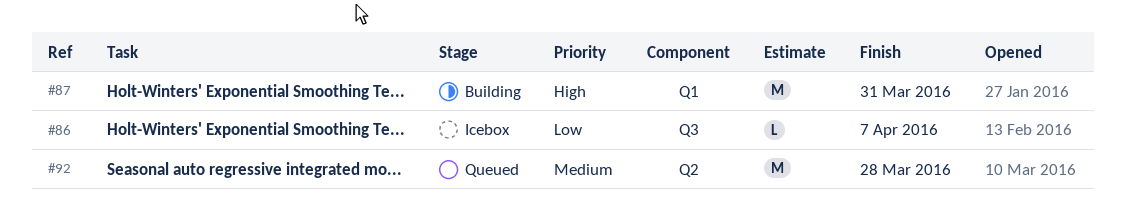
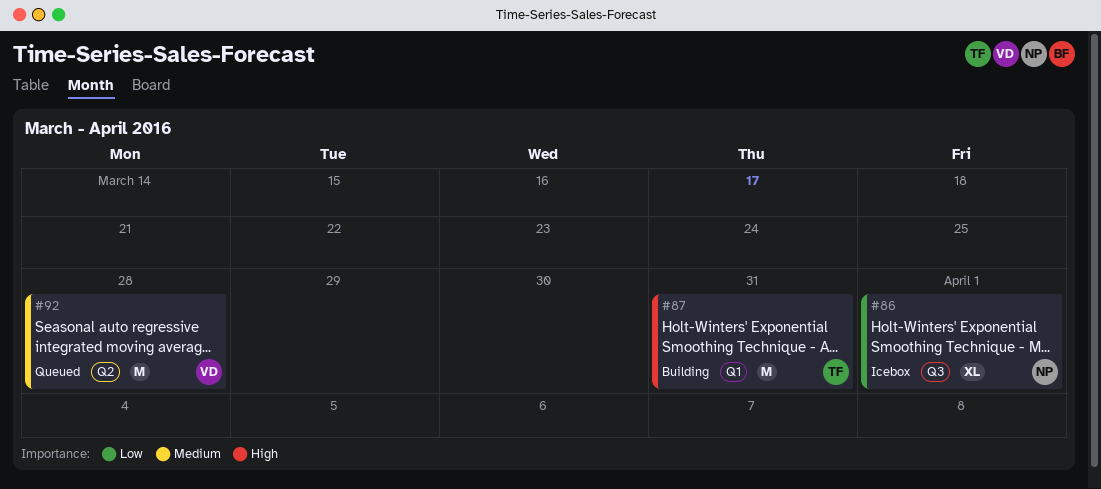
#86, estimate: L -> XL
#86, due: Apr 7 -> Apr 1

